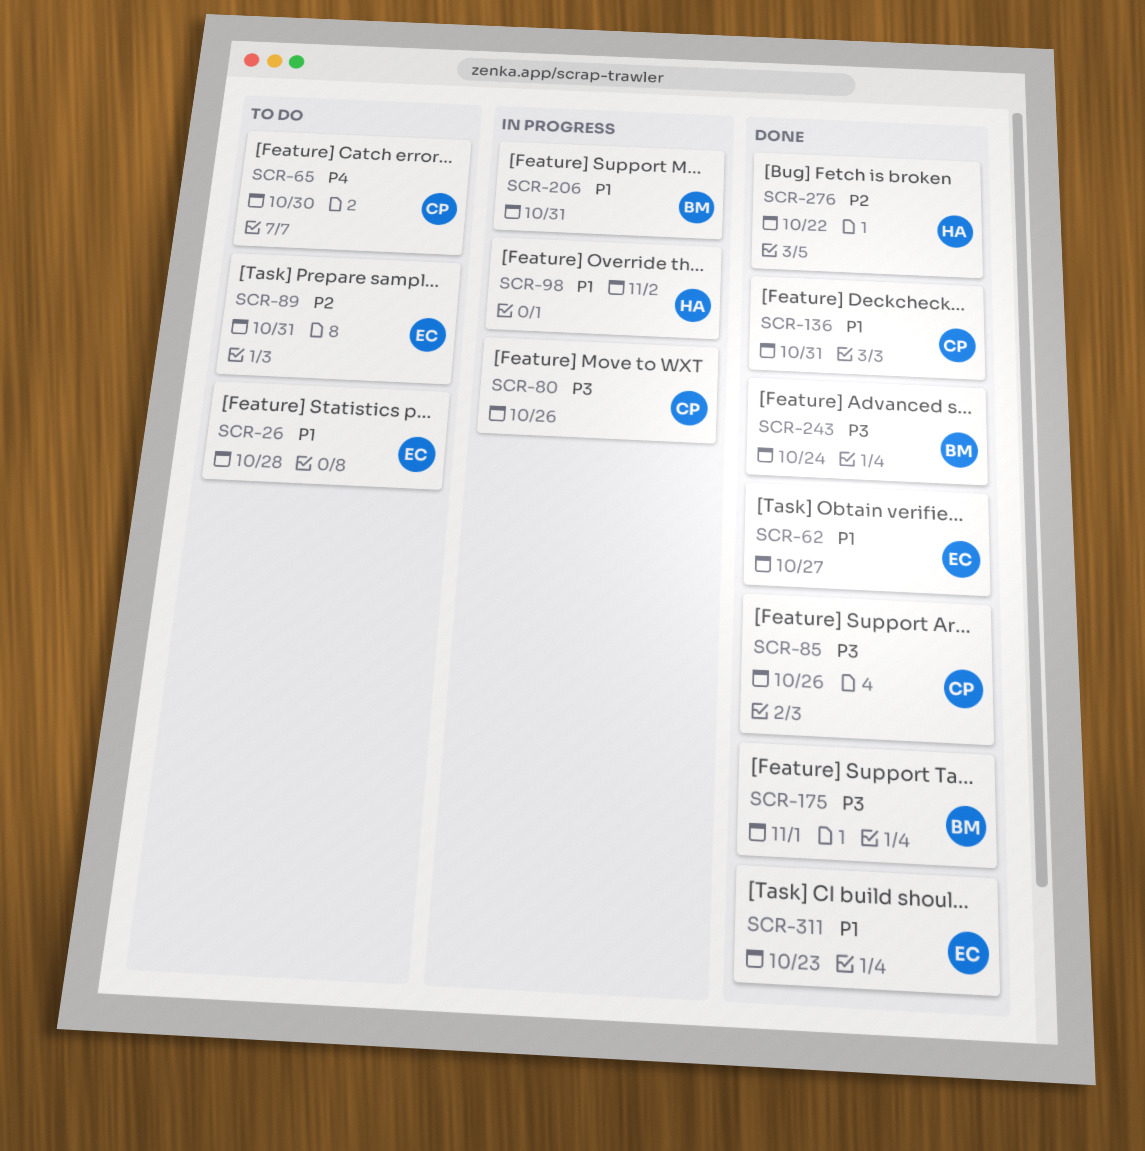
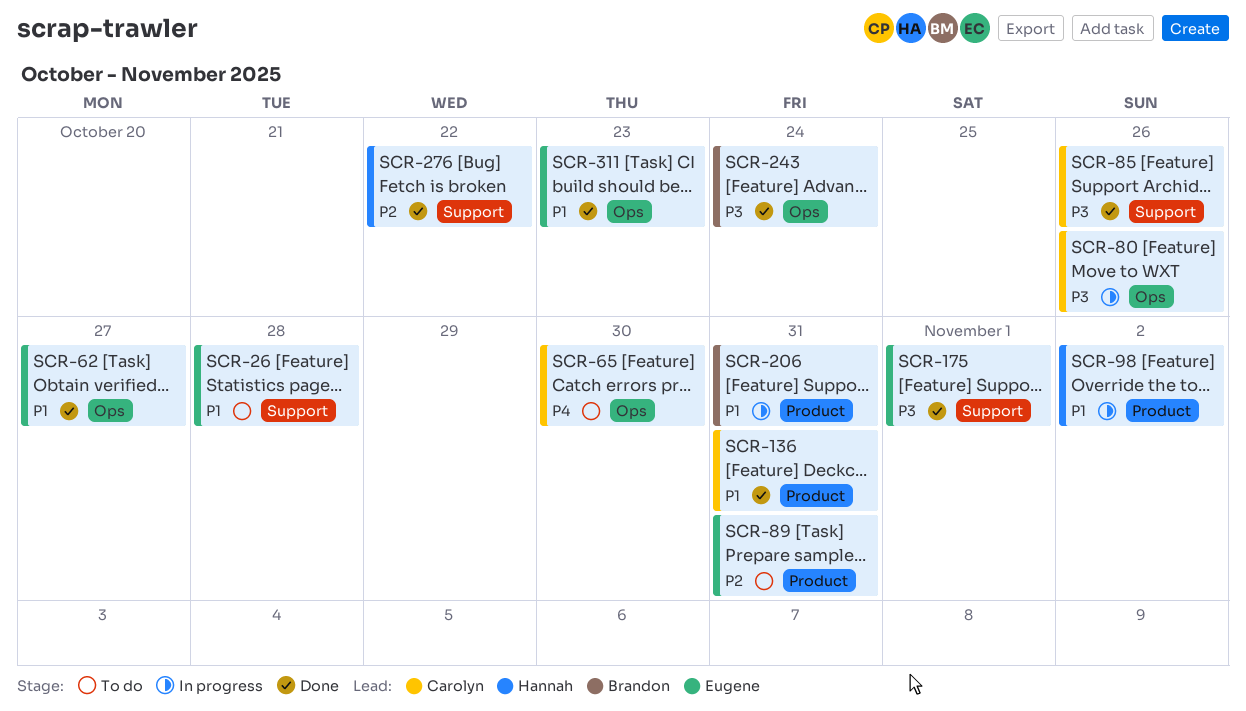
SCR-175, owner: Brandon -> Eugene

